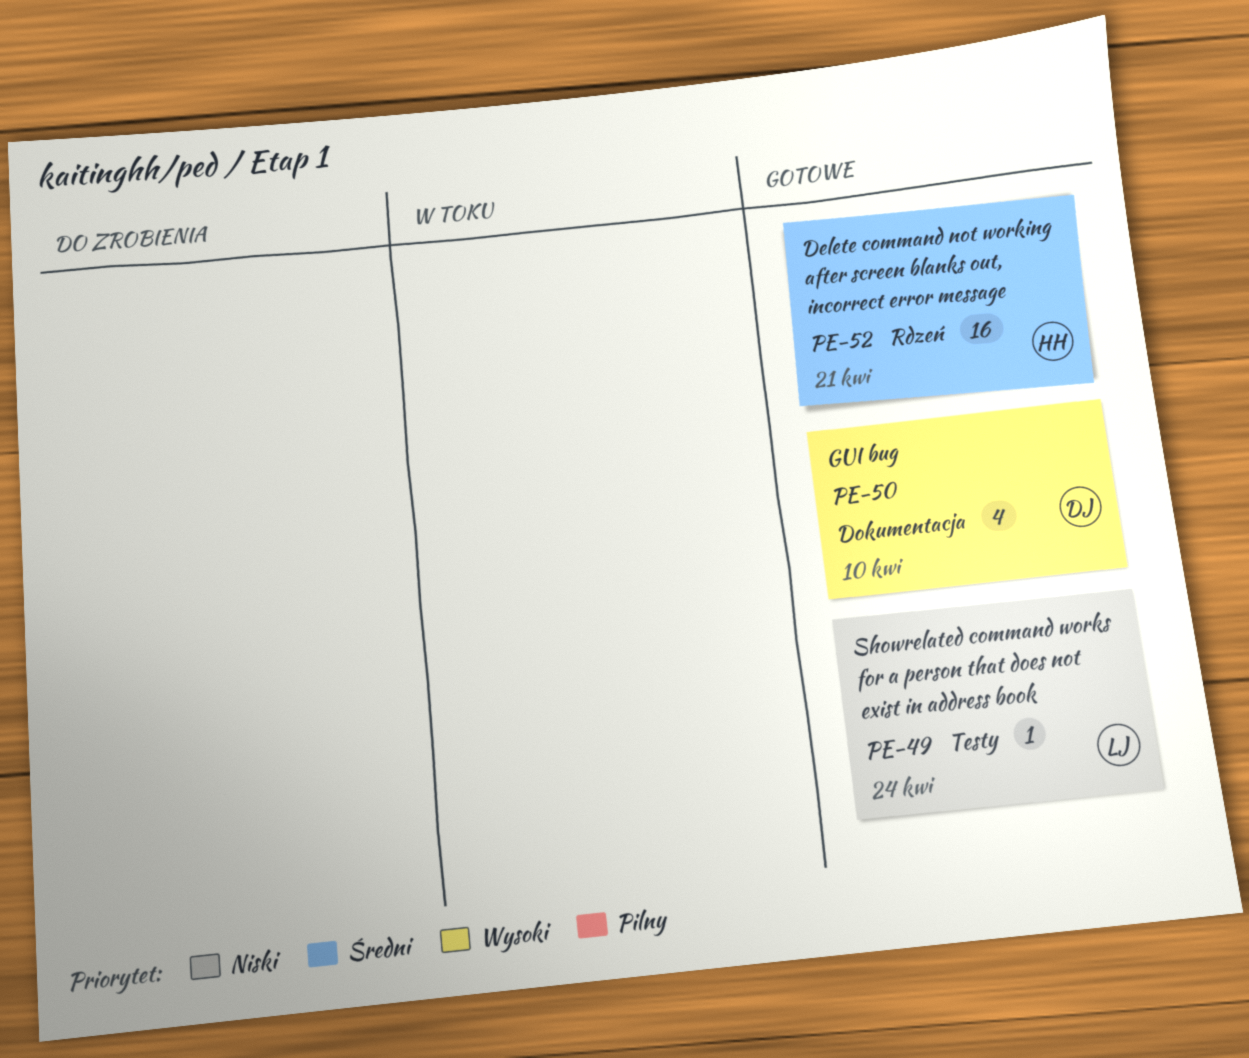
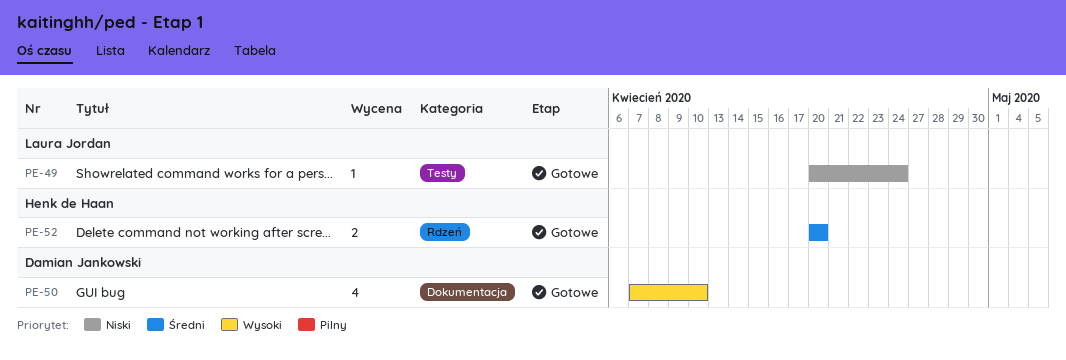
PE-52, estimate: 16 -> 2
PE-52, due: Apr 21 -> Apr 20

